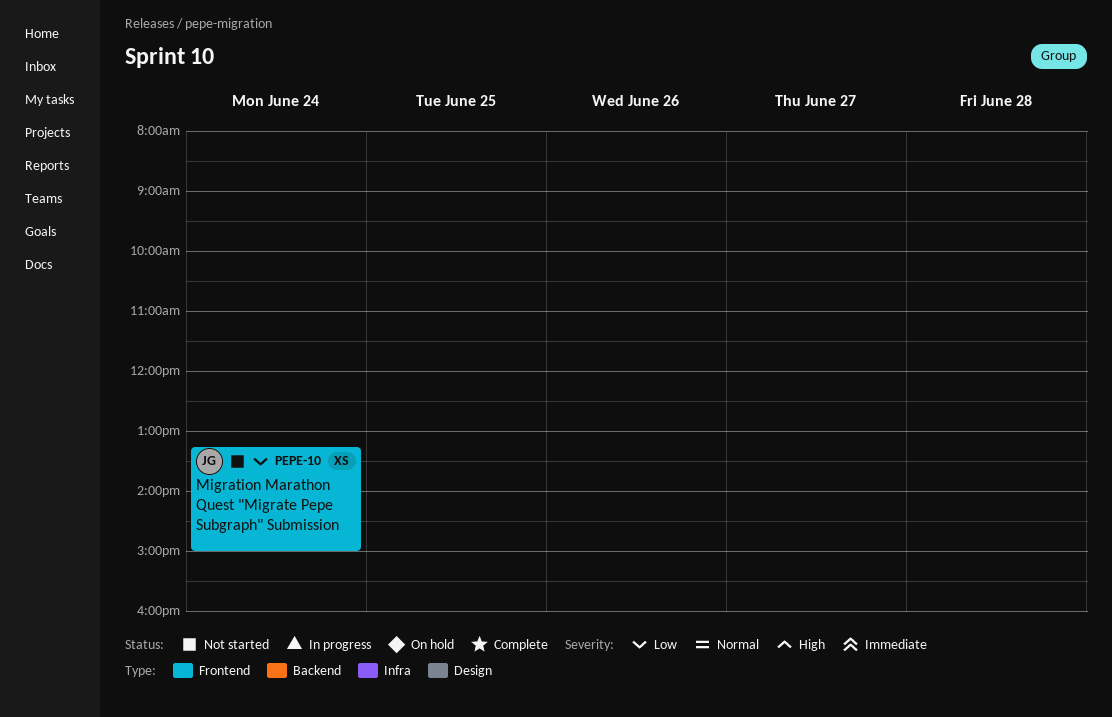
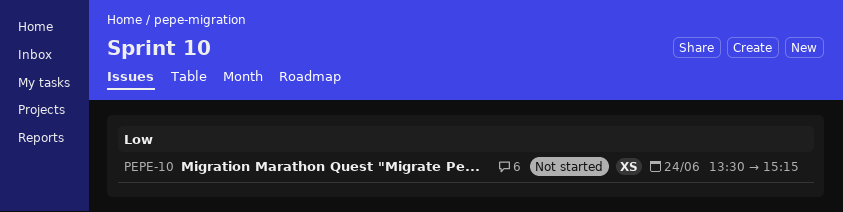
PEPE-10, begins: 13:15 -> 13:30
PEPE-10, ends: 15:00 -> 15:15

